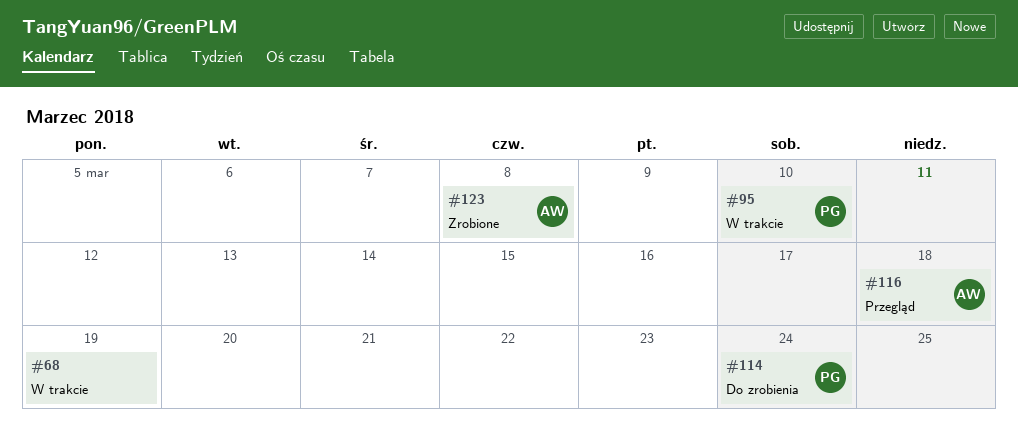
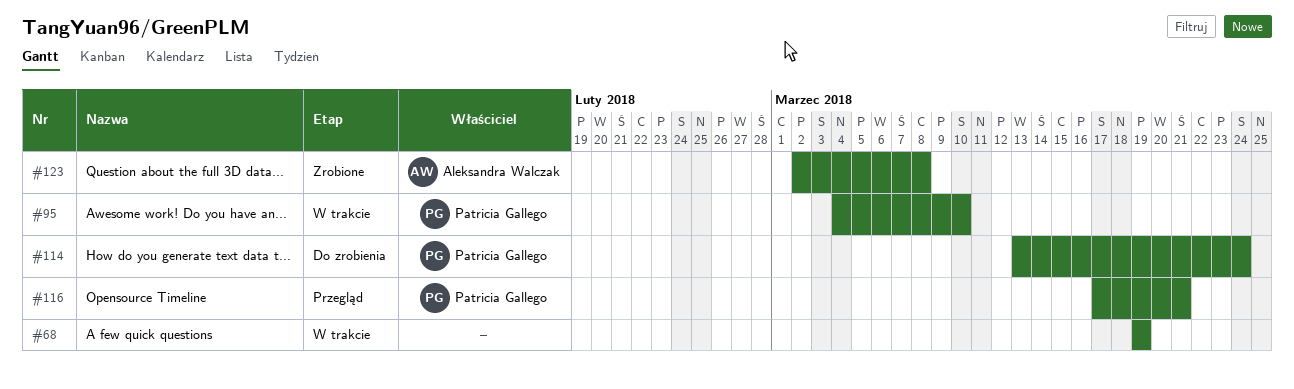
#116, owner: Aleksandra Walczak -> Patricia Gallego
#116, due: Mar 18 -> Mar 21

